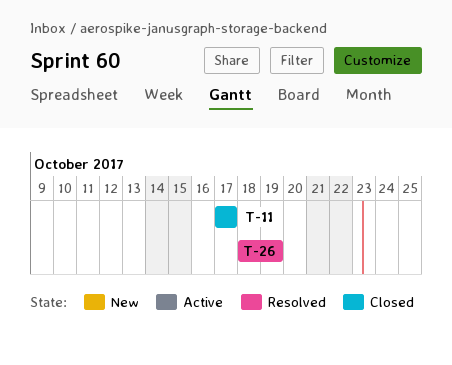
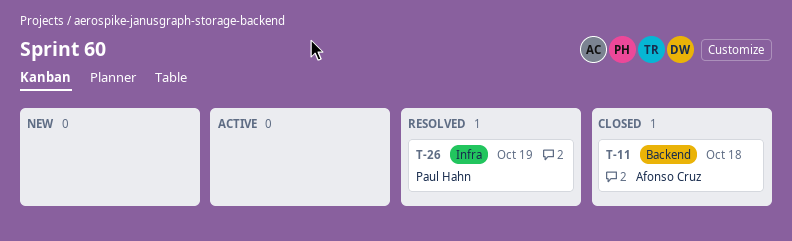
T-11, due: Oct 17 -> Oct 18

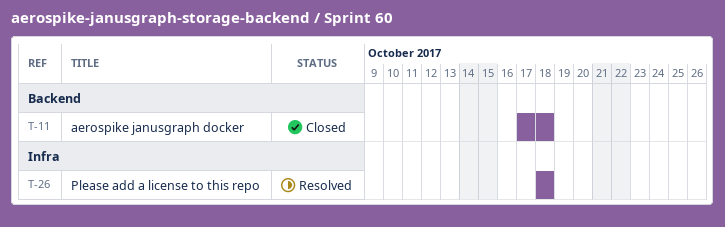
T-26, due: Oct 19 -> Oct 18

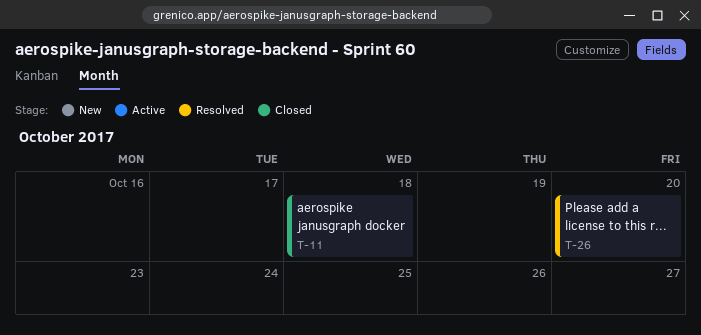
T-26, due: Oct 18 -> Oct 20

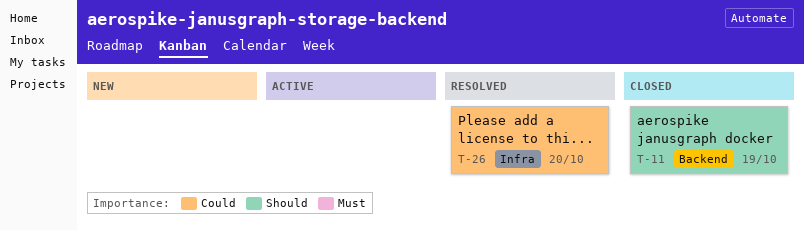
T-11, due: Oct 18 -> Oct 19

